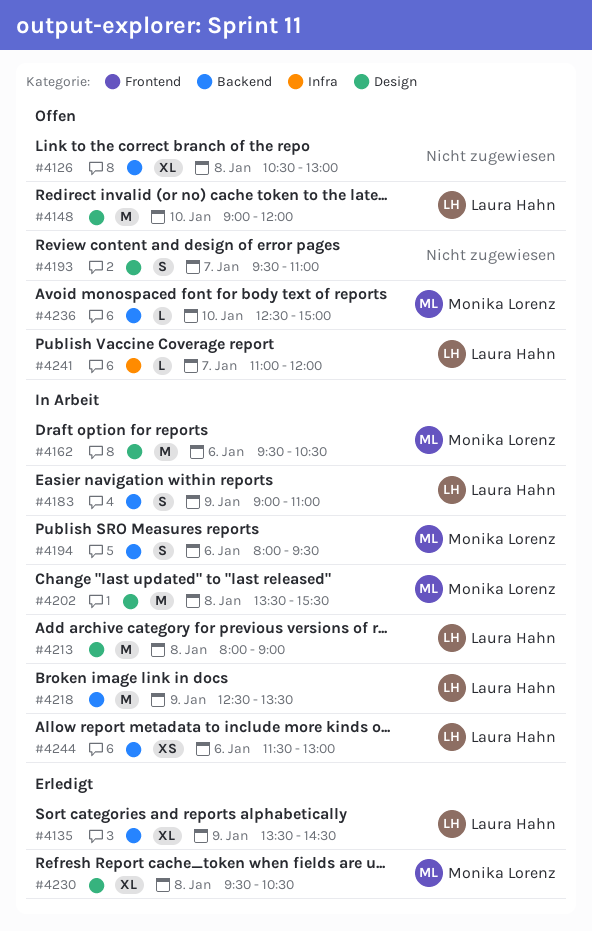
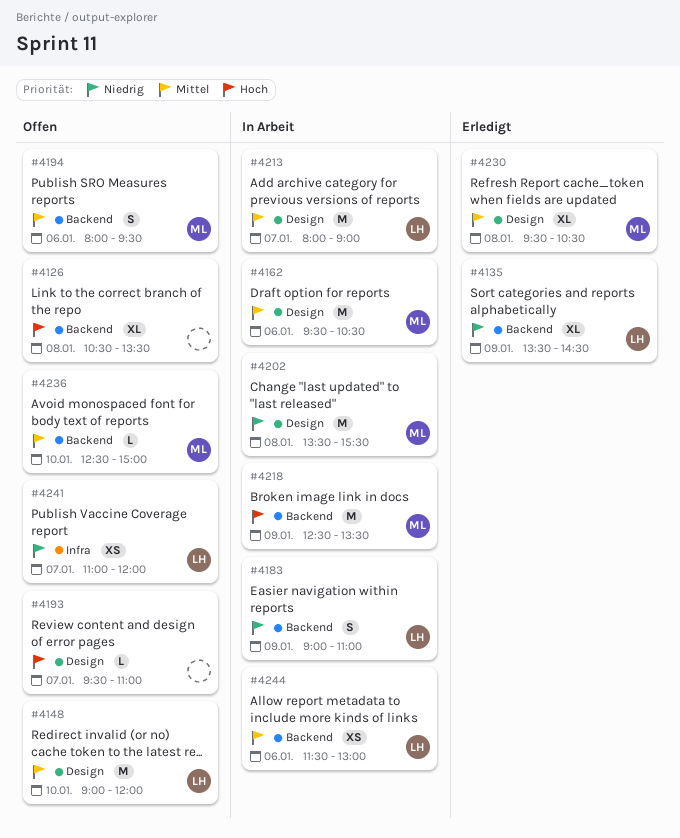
#4126, ends: 13:00 -> 13:30
#4193, estimate: S -> L
#4194, status: In Arbeit -> Offen
#4213, day: Jan 8 -> Jan 7
#4218, owner: Laura Hahn -> Monika Lorenz
#4241, estimate: L -> XS

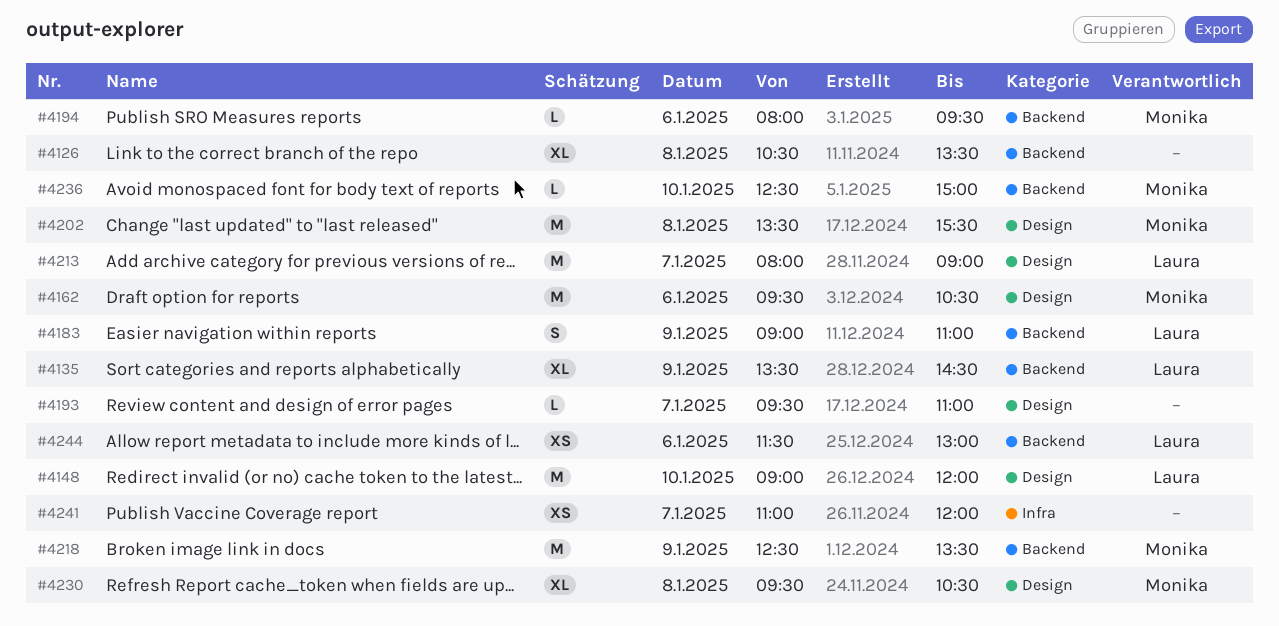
#4194, estimate: S -> L
#4241, owner: Laura -> none

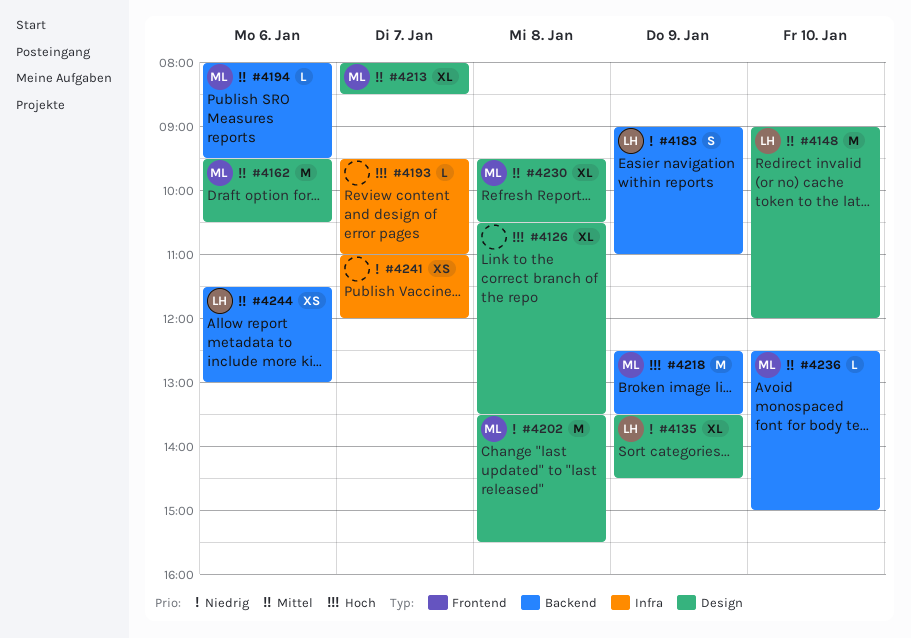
#4126, label: Backend -> Design
#4135, label: Backend -> Design
#4193, label: Design -> Infra
#4213, owner: Laura -> Monika
#4213, estimate: M -> XL
#4213, ends: 09:00 -> 08:30

